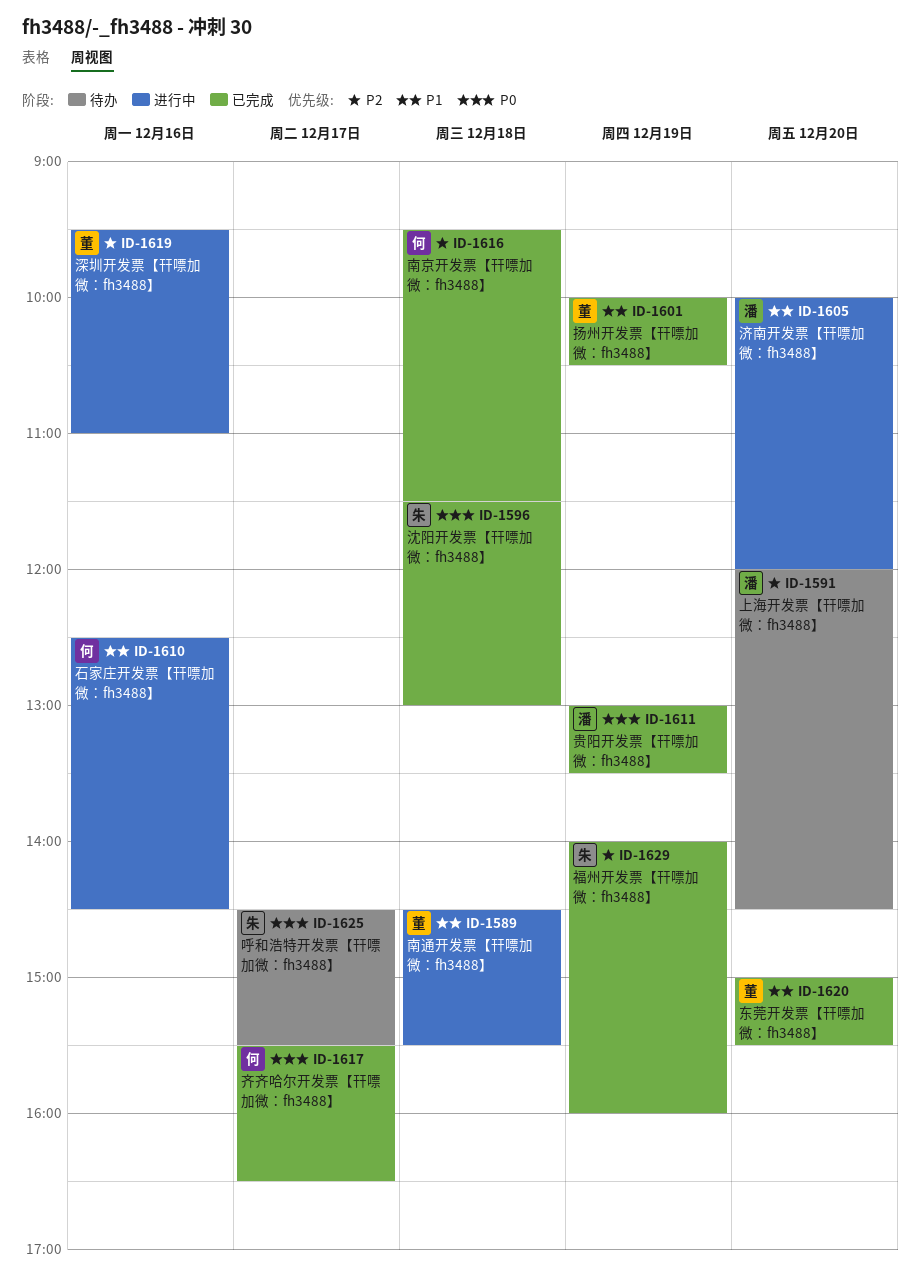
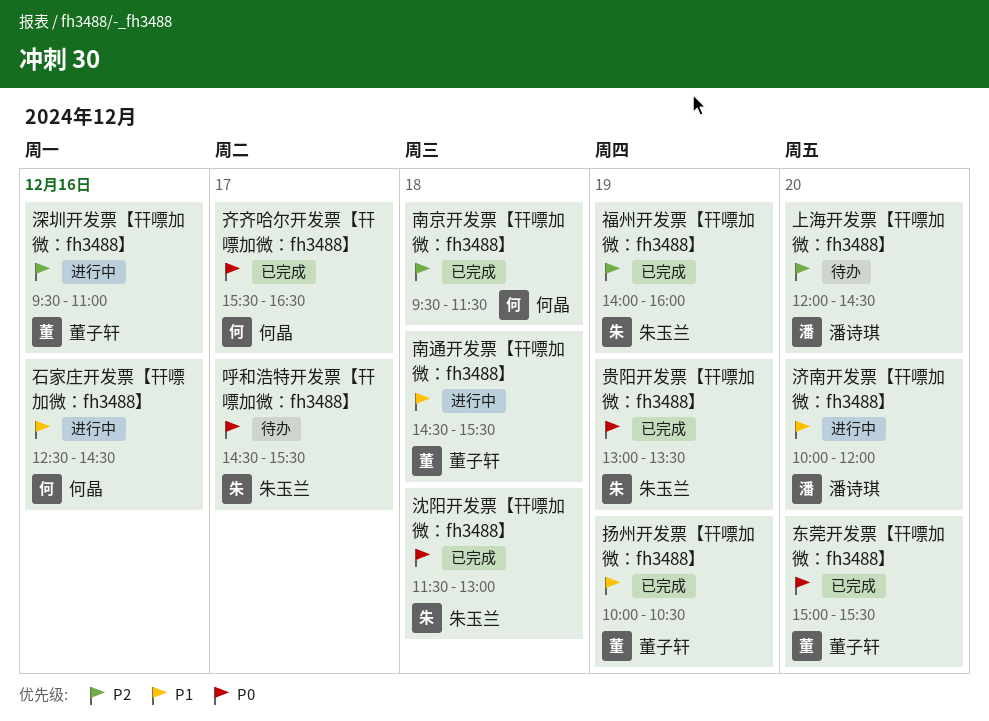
东莞开发票【幵嘌加微：fh3488】, priority: P1 -> P0
贵阳开发票【幵嘌加微：fh3488】, owner: 潘诗琪 -> 朱玉兰

